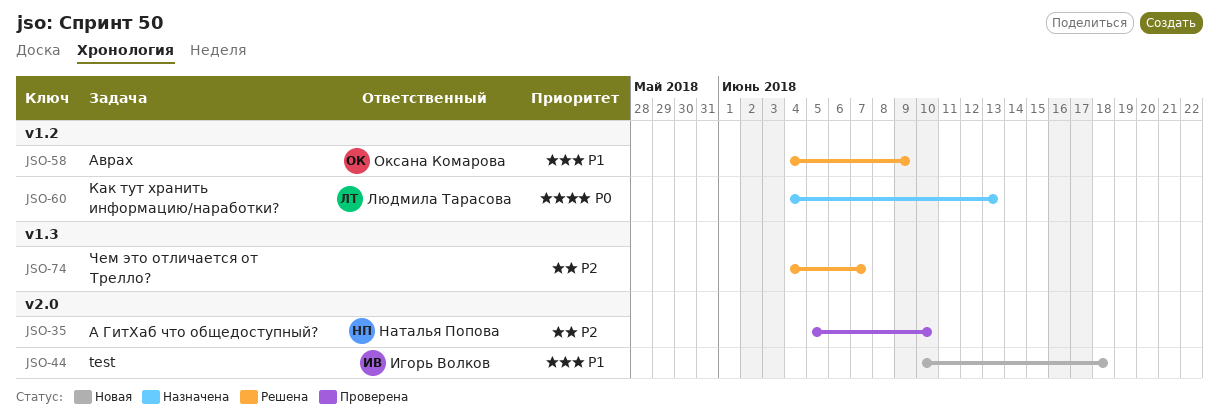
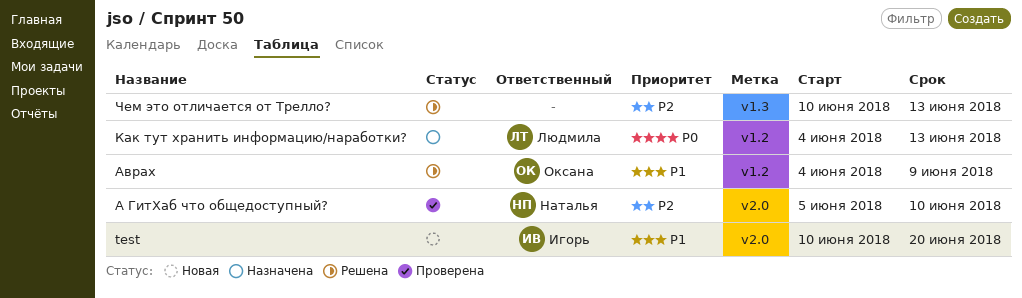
test, due: Jun 18 -> Jun 20
Чем это отличается от Трелло?, start: Jun 4 -> Jun 10
Чем это отличается от Трелло?, due: Jun 7 -> Jun 13

